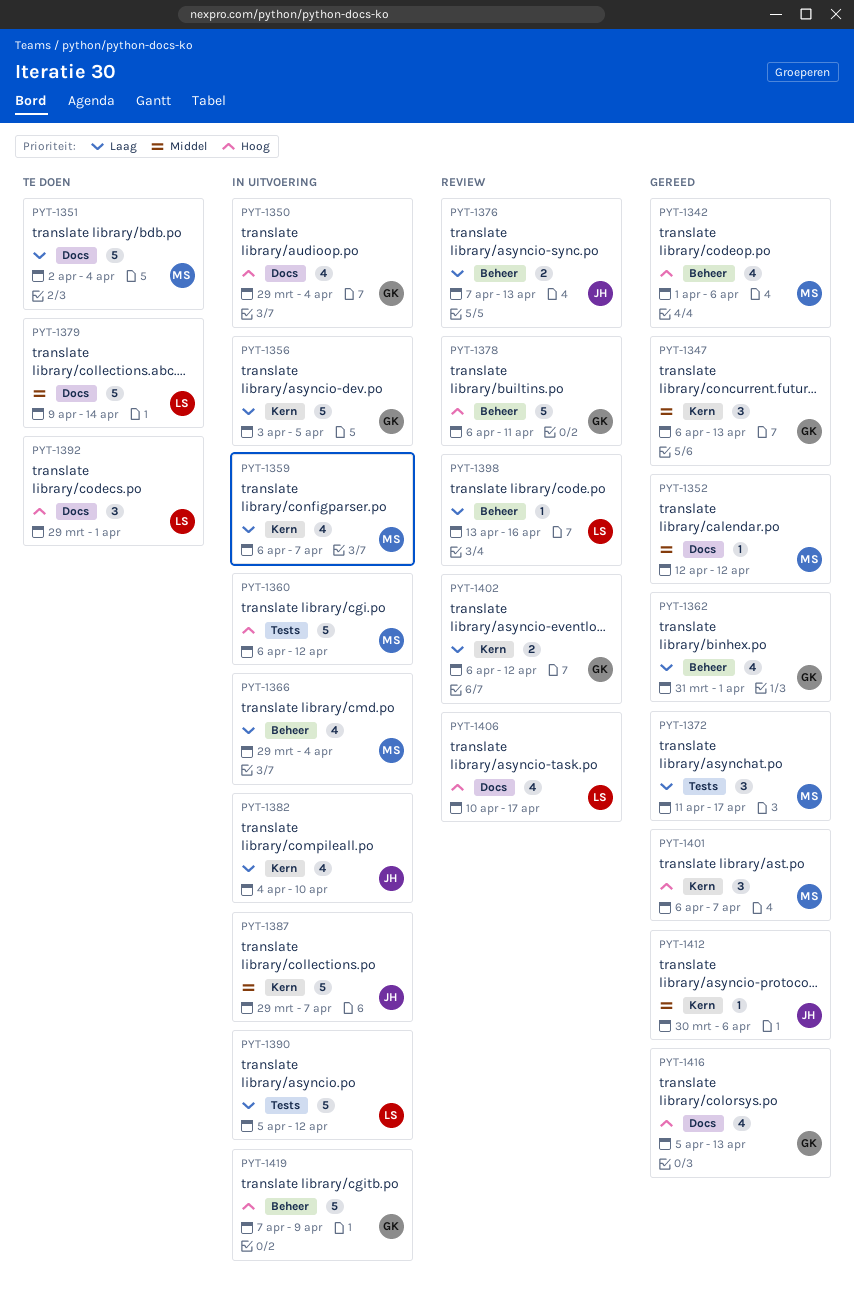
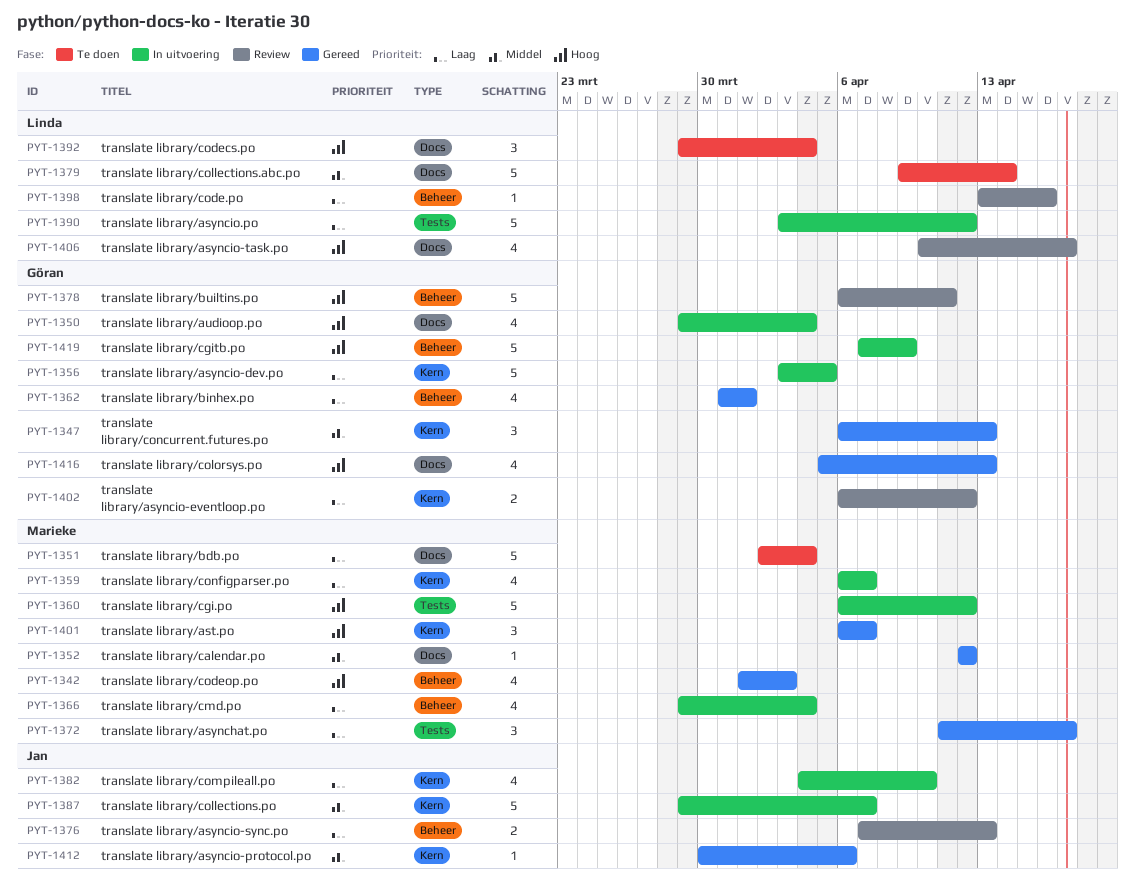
PYT-1342, due: Apr 6 -> Apr 3
PYT-1390, start: Apr 5 -> Apr 3
PYT-1392, due: Apr 1 -> Apr 4

